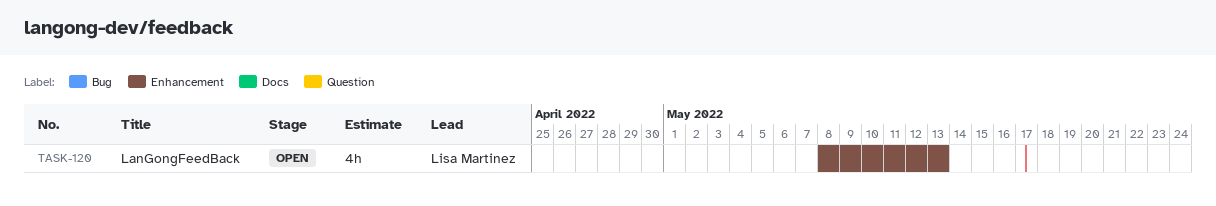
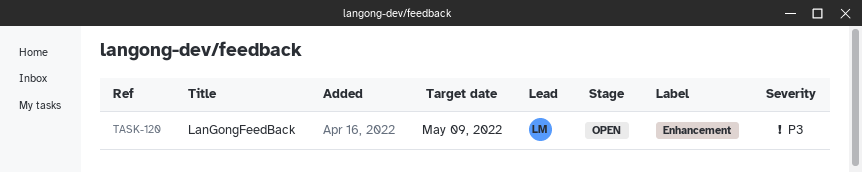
TASK-120, due: May 13 -> May 9

